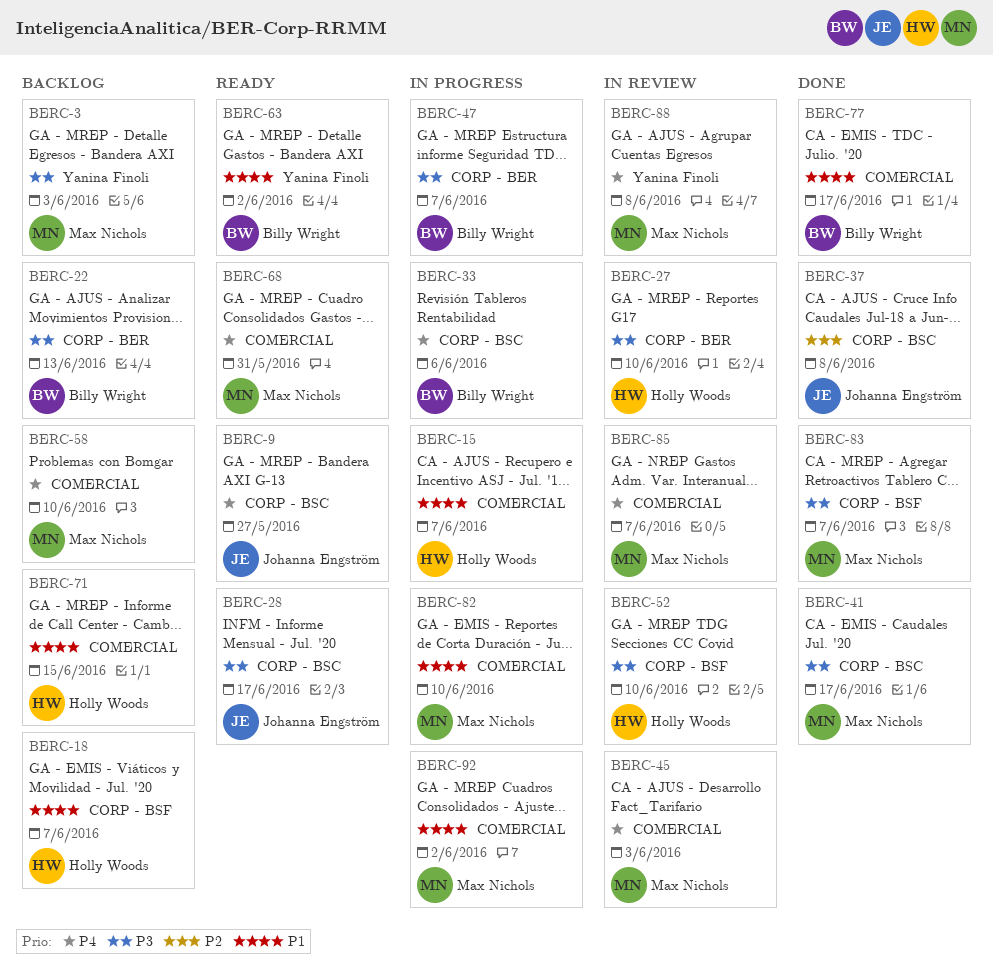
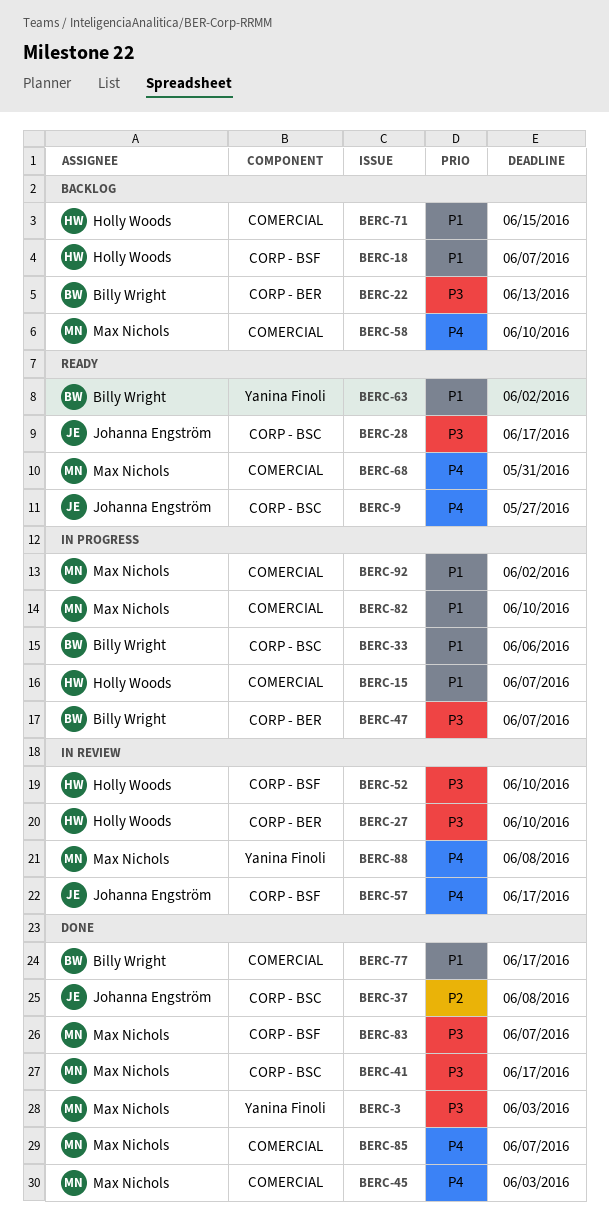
BERC-3, status: Backlog -> Done
BERC-33, priority: P4 -> P1
BERC-45, status: In review -> Done
BERC-57: none -> present
BERC-85, status: In review -> Done

